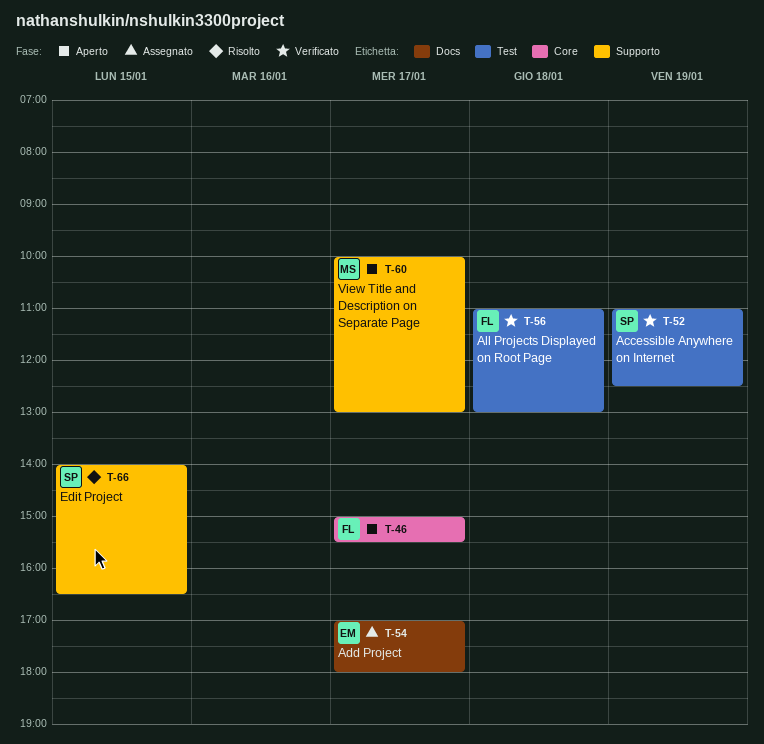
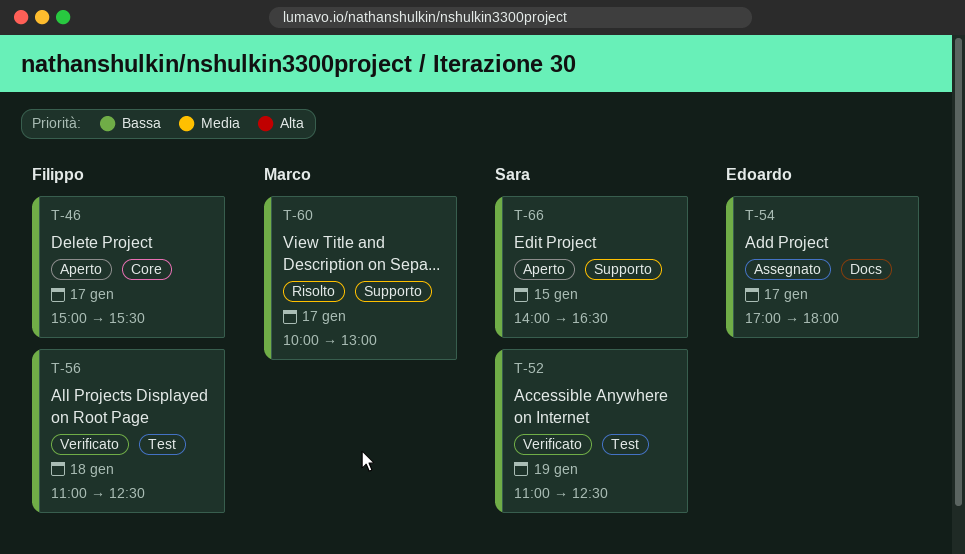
T-56, ends: 13:00 -> 12:30
T-60, status: Aperto -> Risolto
T-66, status: Risolto -> Aperto

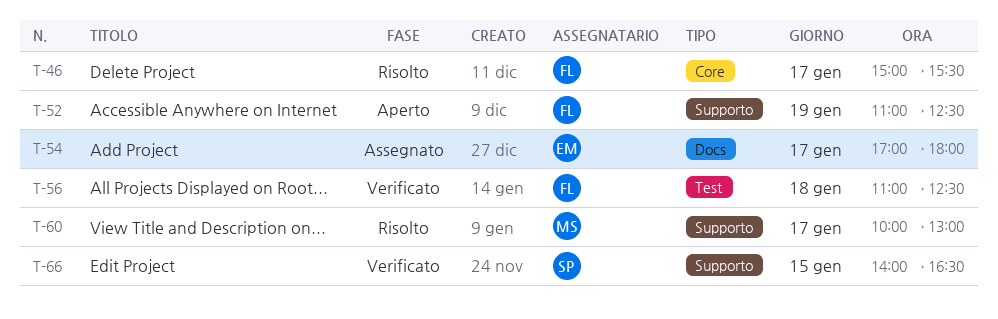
T-46, status: Aperto -> Risolto
T-52, status: Verificato -> Aperto
T-52, owner: Sara -> Filippo
T-52, label: Test -> Supporto
T-66, status: Aperto -> Verificato

